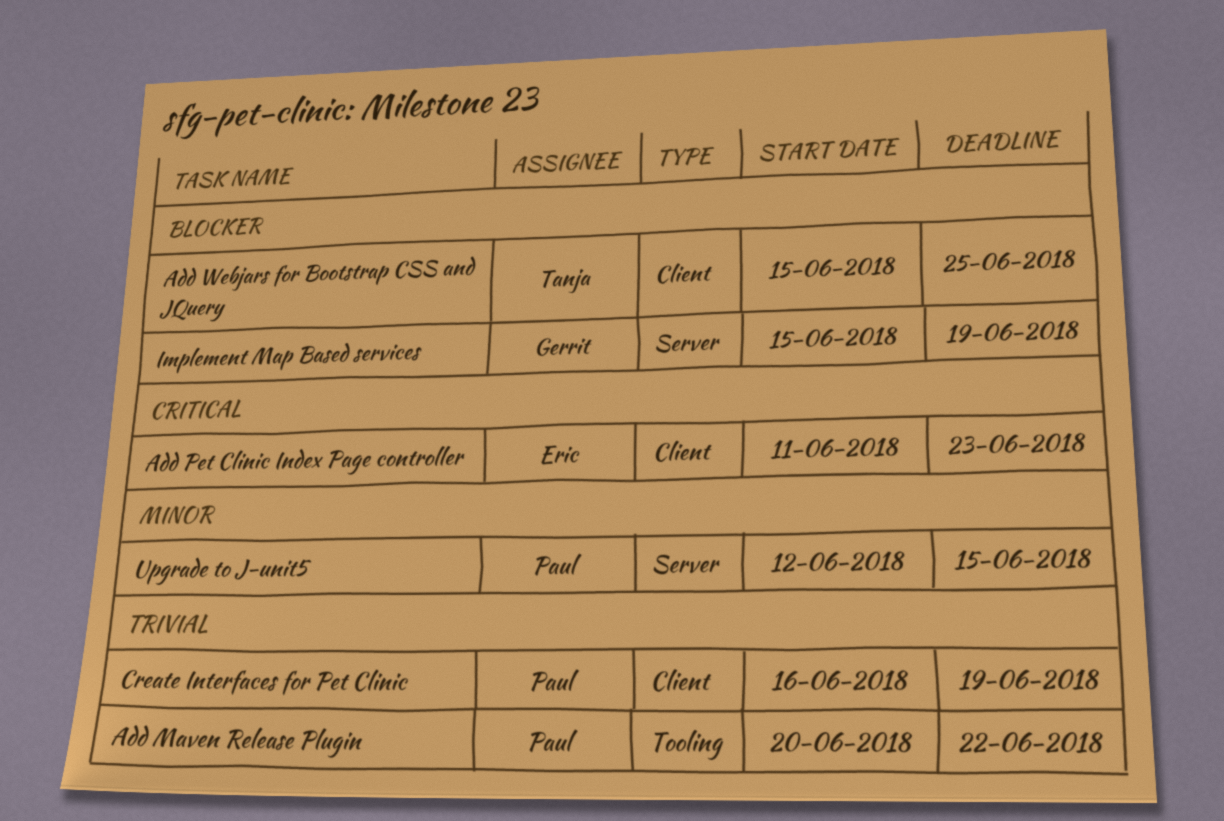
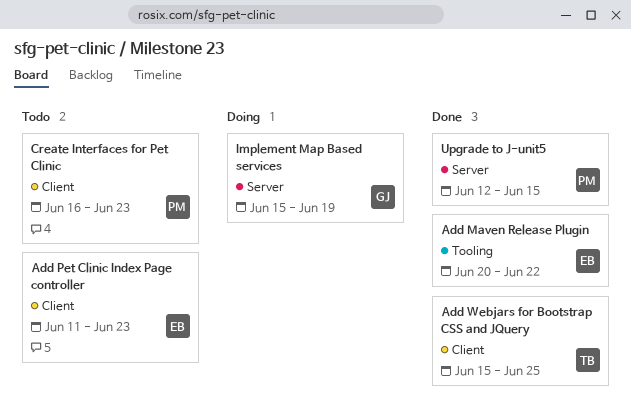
Add Maven Release Plugin, owner: Paul -> Eric
Create Interfaces for Pet Clinic, due: Jun 19 -> Jun 23

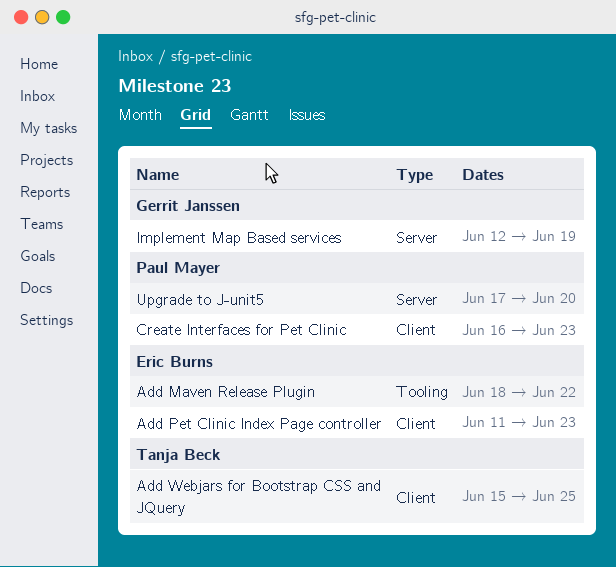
Add Maven Release Plugin, start: Jun 20 -> Jun 18
Implement Map Based services, start: Jun 15 -> Jun 12
Upgrade to J-unit5, start: Jun 12 -> Jun 17
Upgrade to J-unit5, due: Jun 15 -> Jun 20

